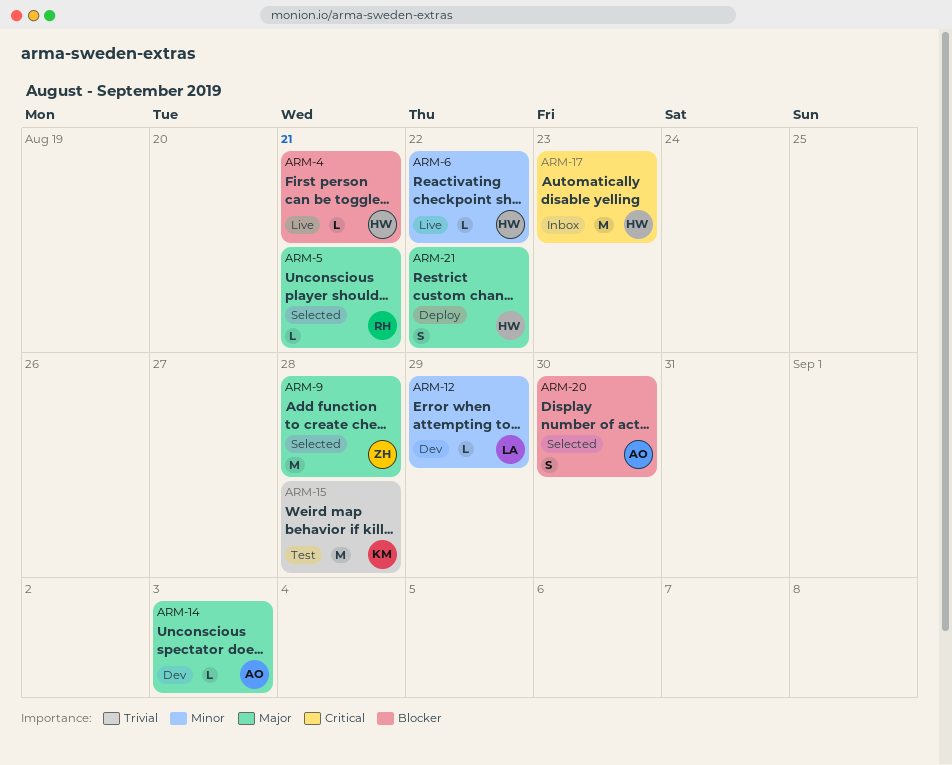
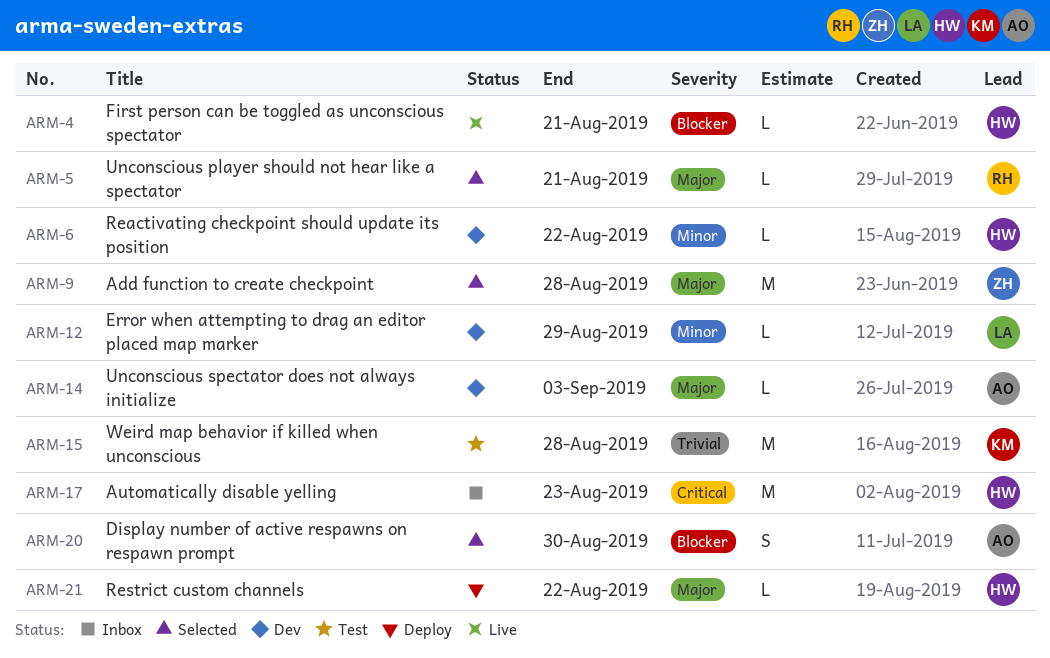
ARM-6, status: Live -> Dev
ARM-21, estimate: S -> L

